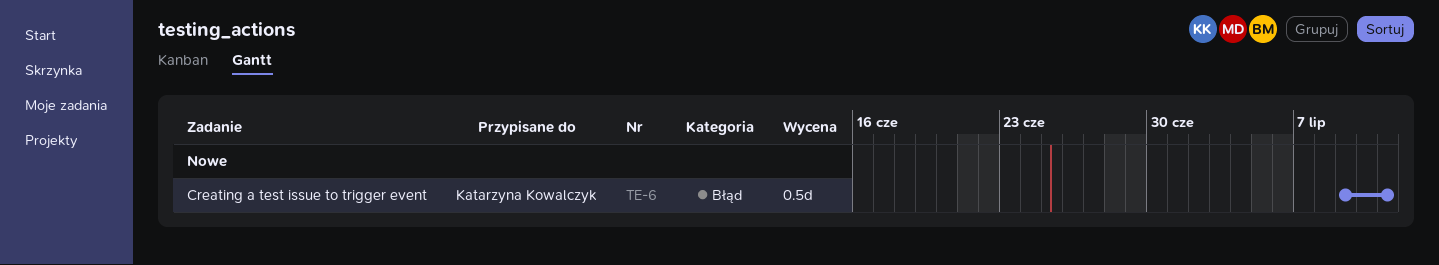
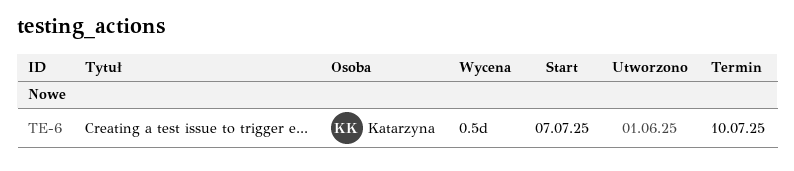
TE-6, start: Jul 9 -> Jul 7
TE-6, due: Jul 11 -> Jul 10

